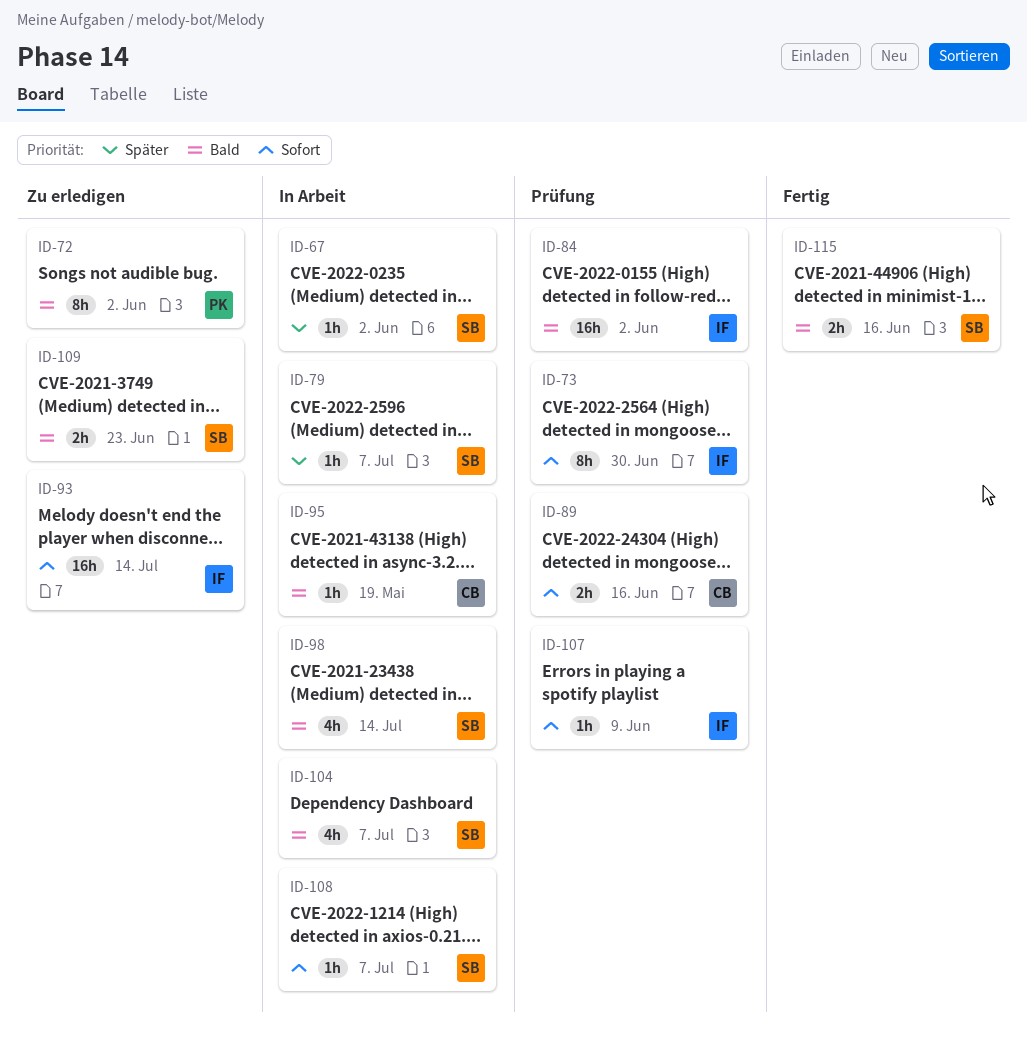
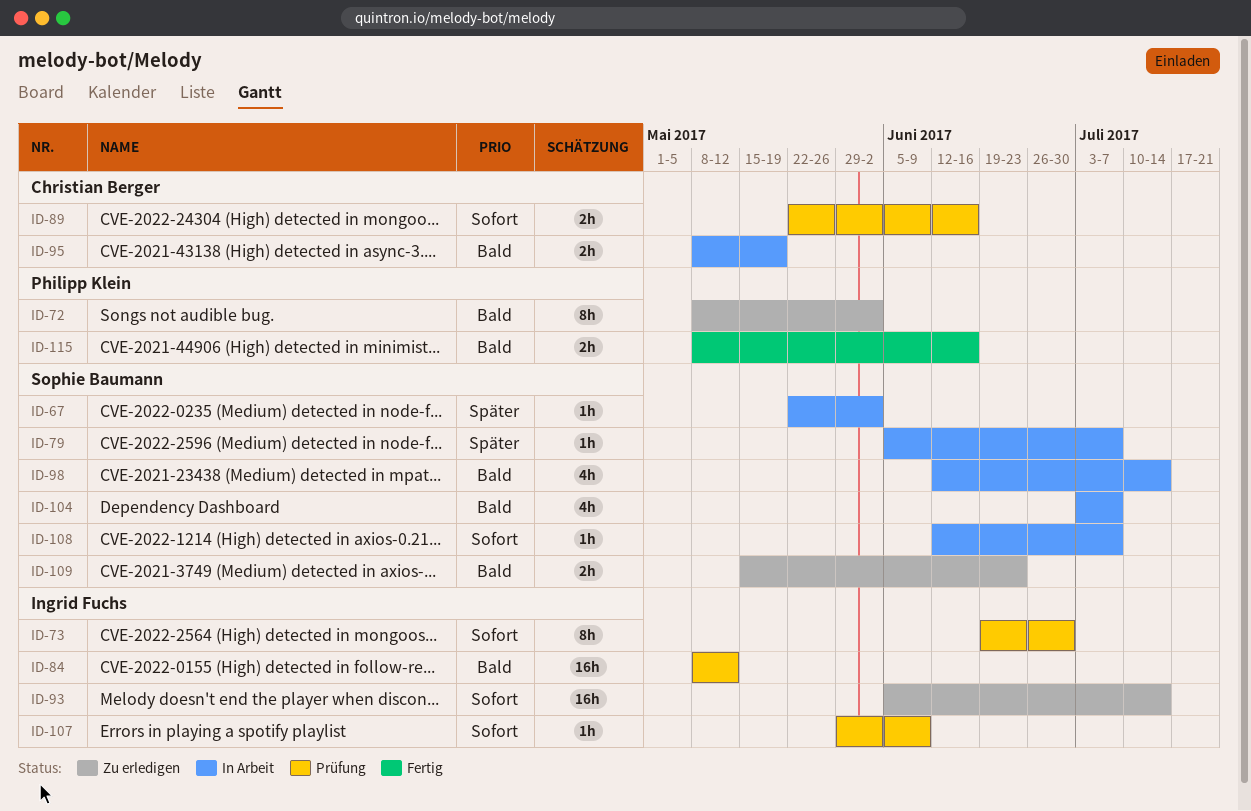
ID-84, due: Jun 2 -> May 12
ID-95, estimate: 1h -> 2h
ID-115, owner: Sophie Baumann -> Philipp Klein

